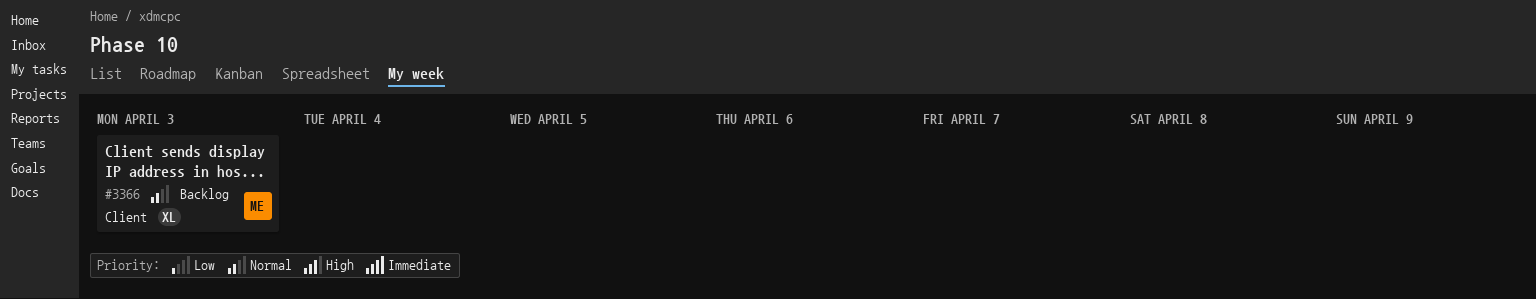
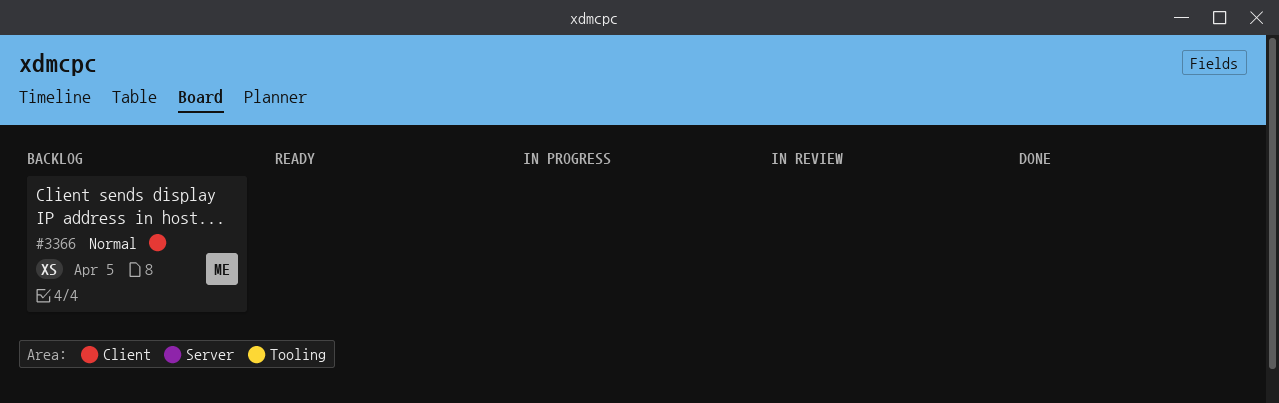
#3366, estimate: XL -> XS
#3366, due: Apr 3 -> Apr 5

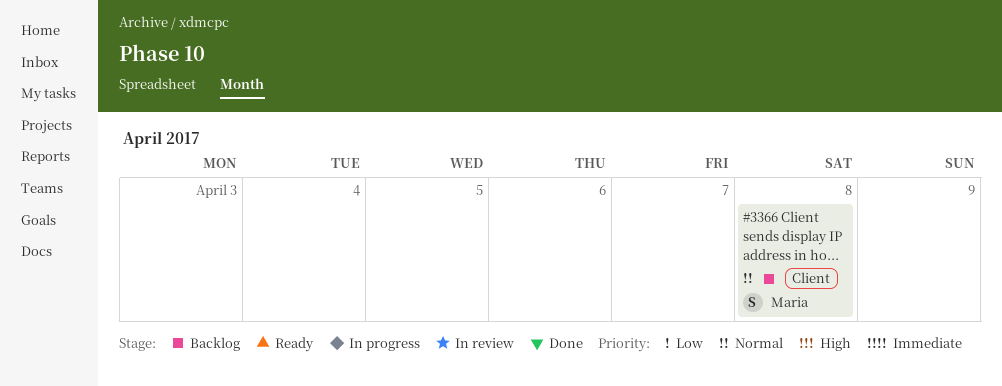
#3366, estimate: XS -> S
#3366, due: Apr 5 -> Apr 8

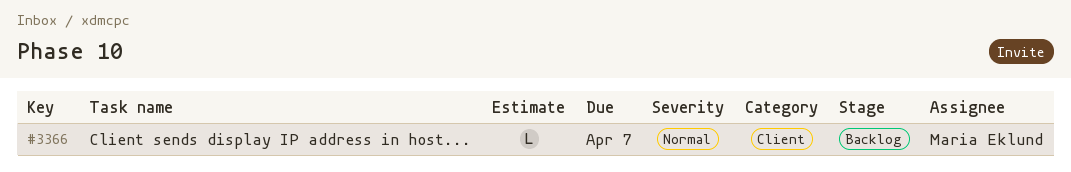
#3366, estimate: S -> L
#3366, due: Apr 8 -> Apr 7

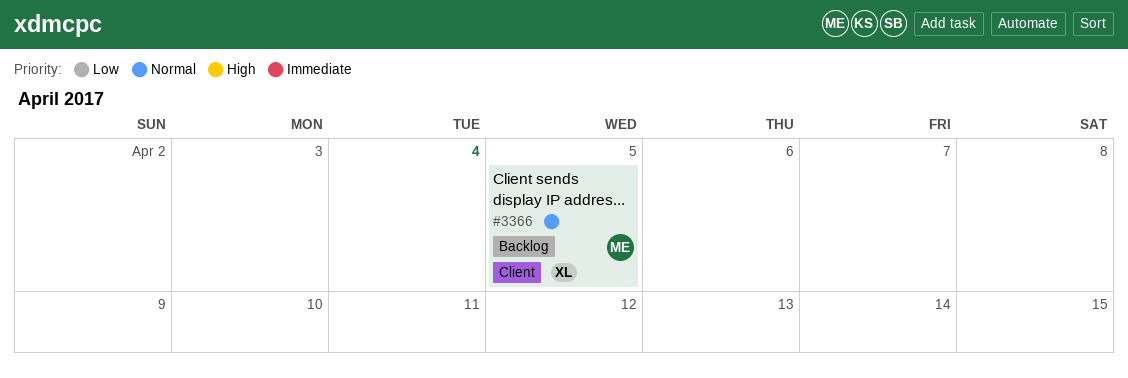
#3366, estimate: L -> XL
#3366, due: Apr 7 -> Apr 5

